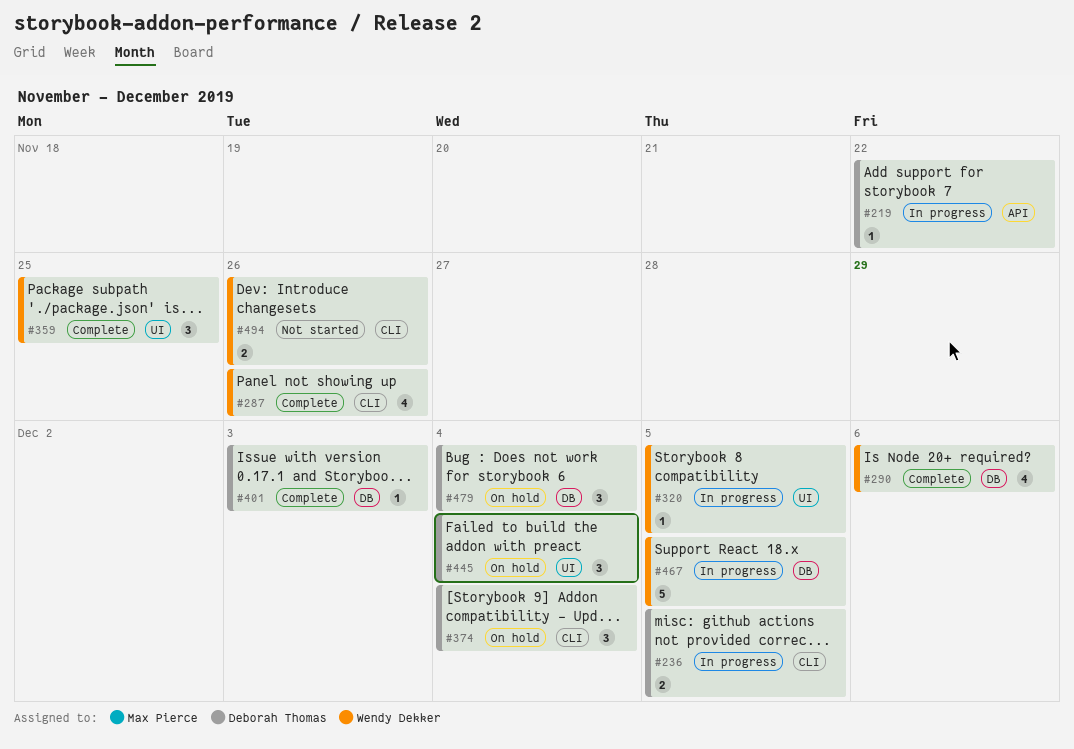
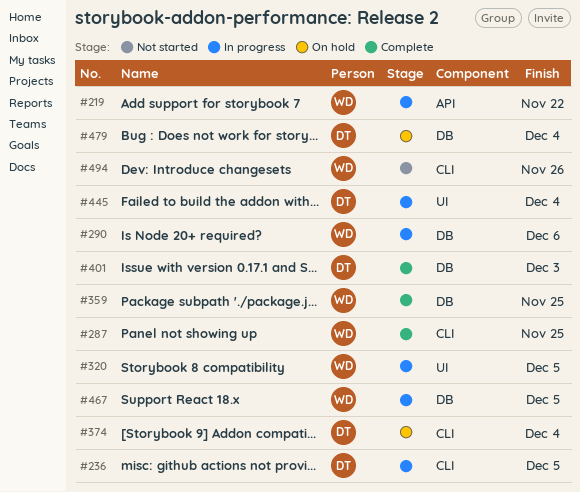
#219, owner: Deborah Thomas -> Wendy Dekker
#287, due: Nov 26 -> Nov 25
#290, status: Complete -> In progress
#359, label: UI -> DB
#445, status: On hold -> In progress

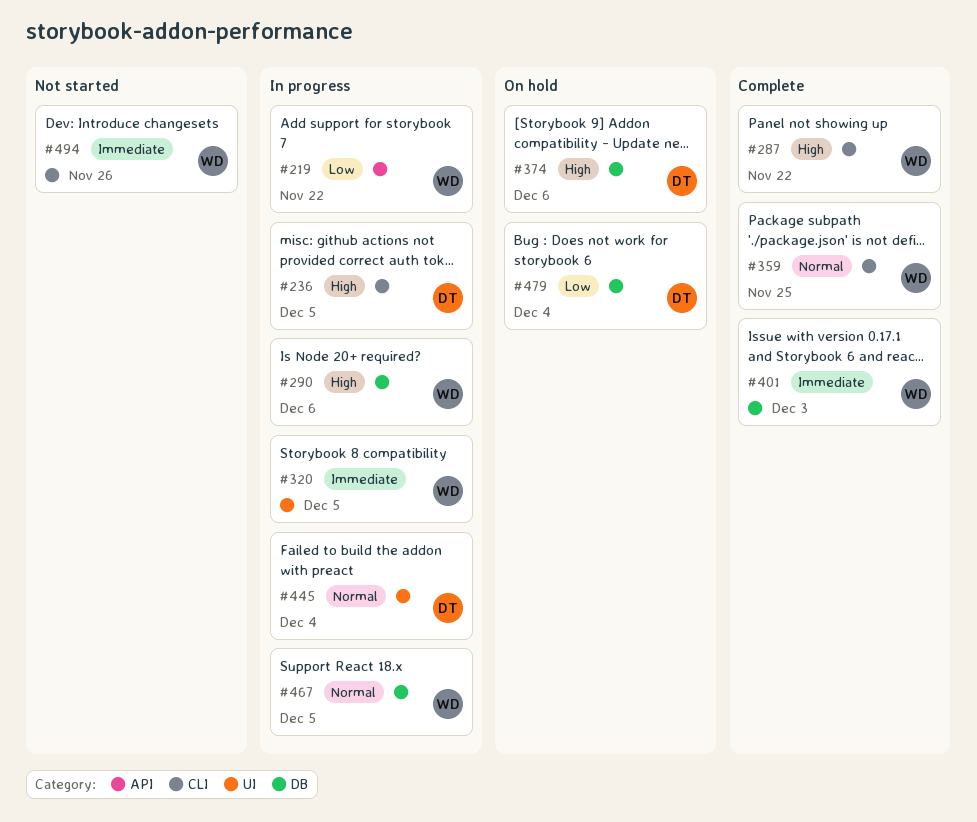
#287, due: Nov 25 -> Nov 22
#359, label: DB -> CLI
#374, label: CLI -> DB
#374, due: Dec 4 -> Dec 6
#401, owner: DT -> WD

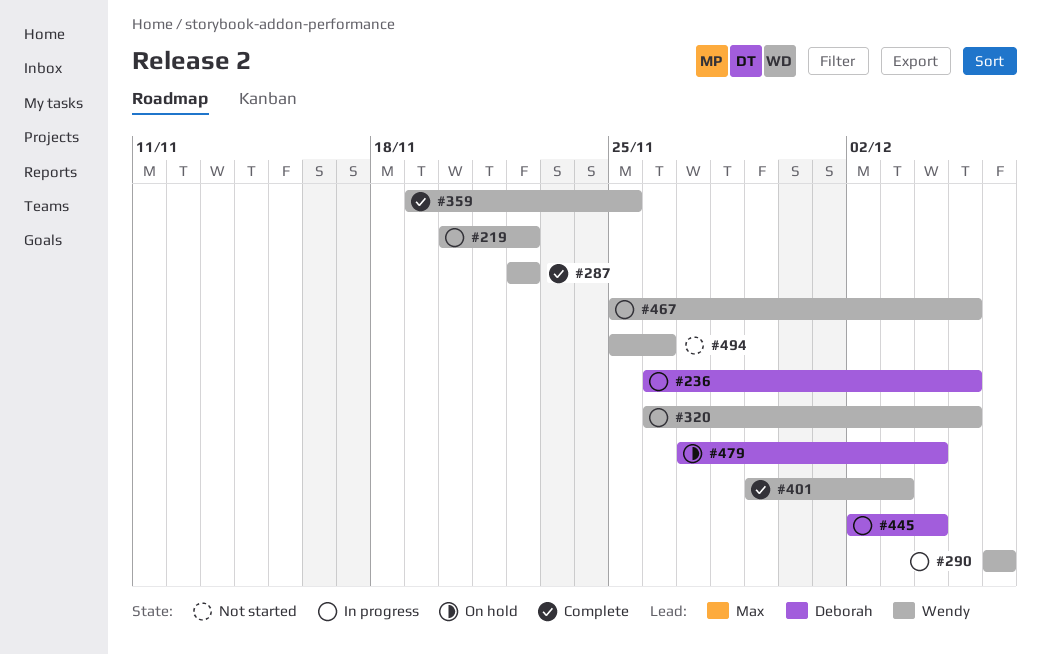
#374: present -> none

